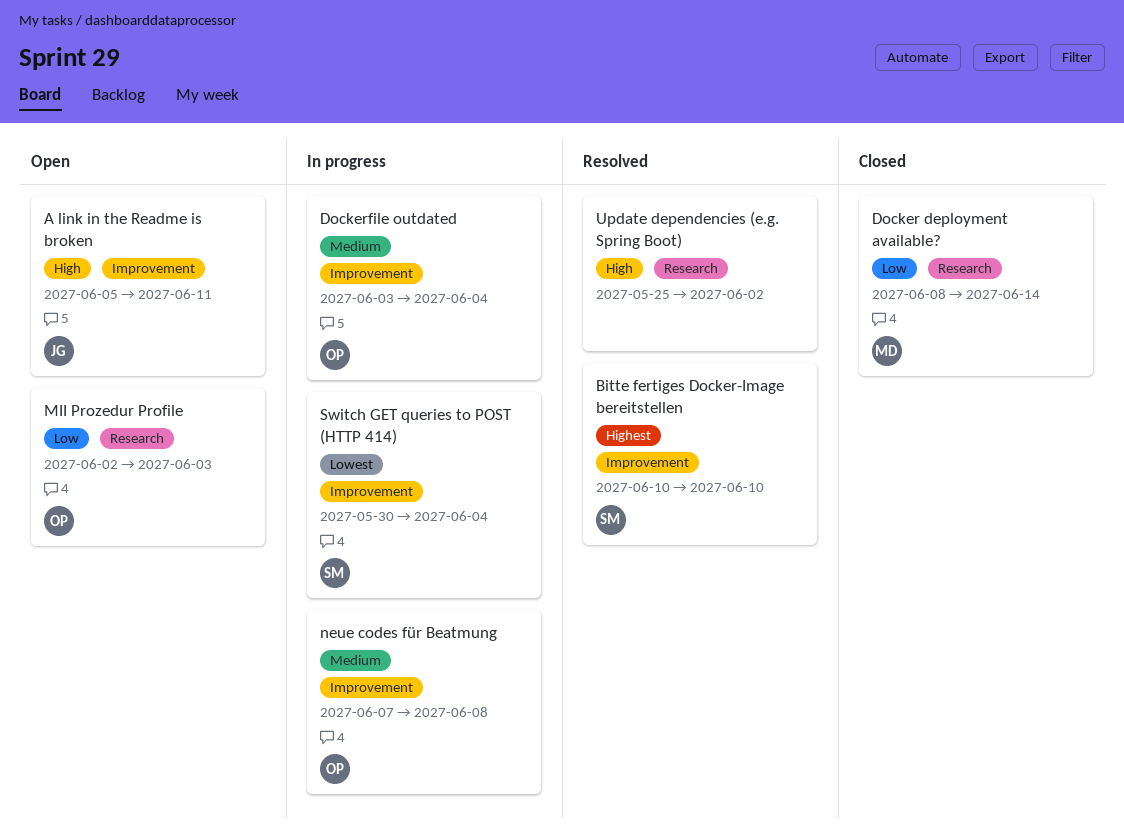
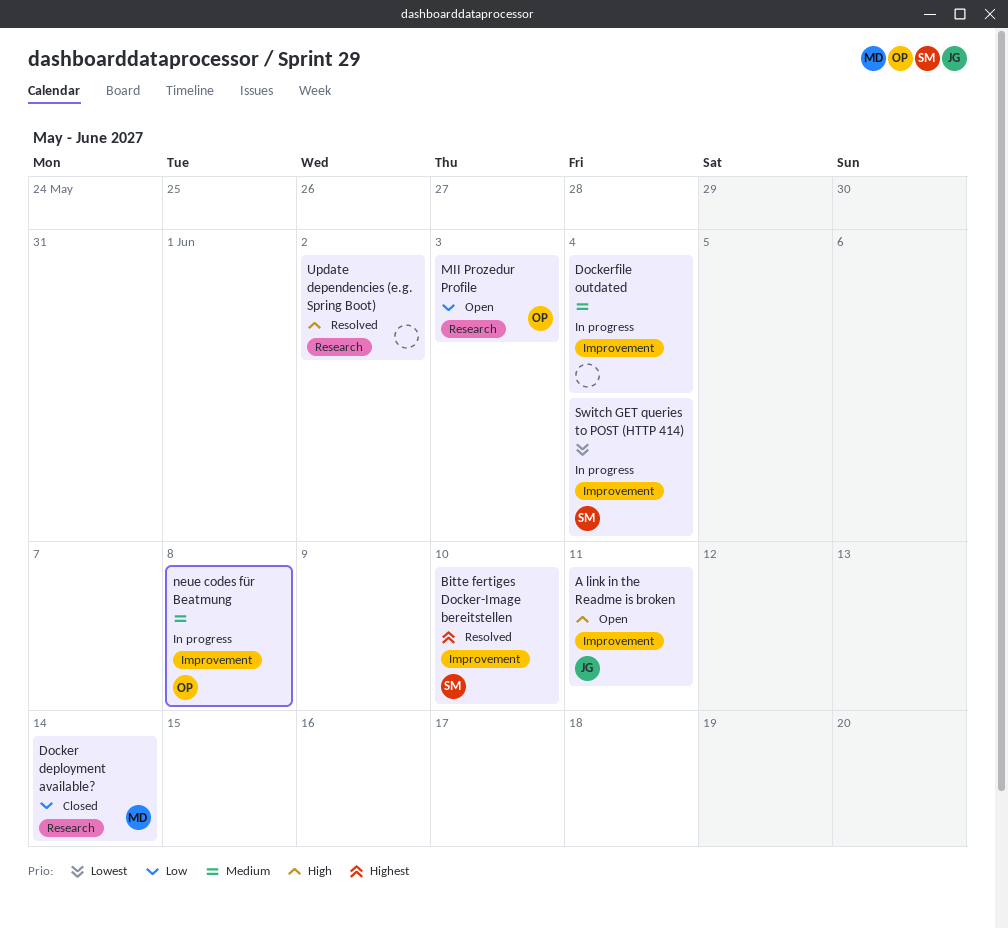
Dockerfile outdated, owner: OP -> none

